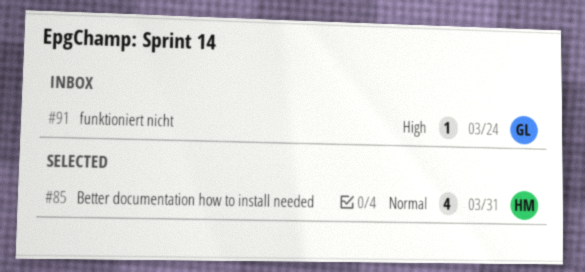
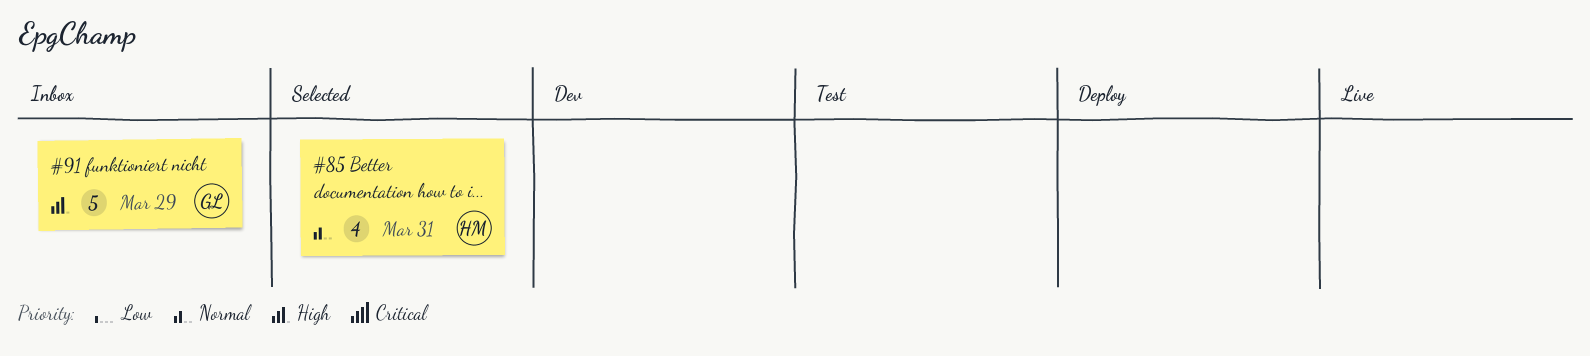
#91, estimate: 1 -> 5
#91, due: Mar 24 -> Mar 29

